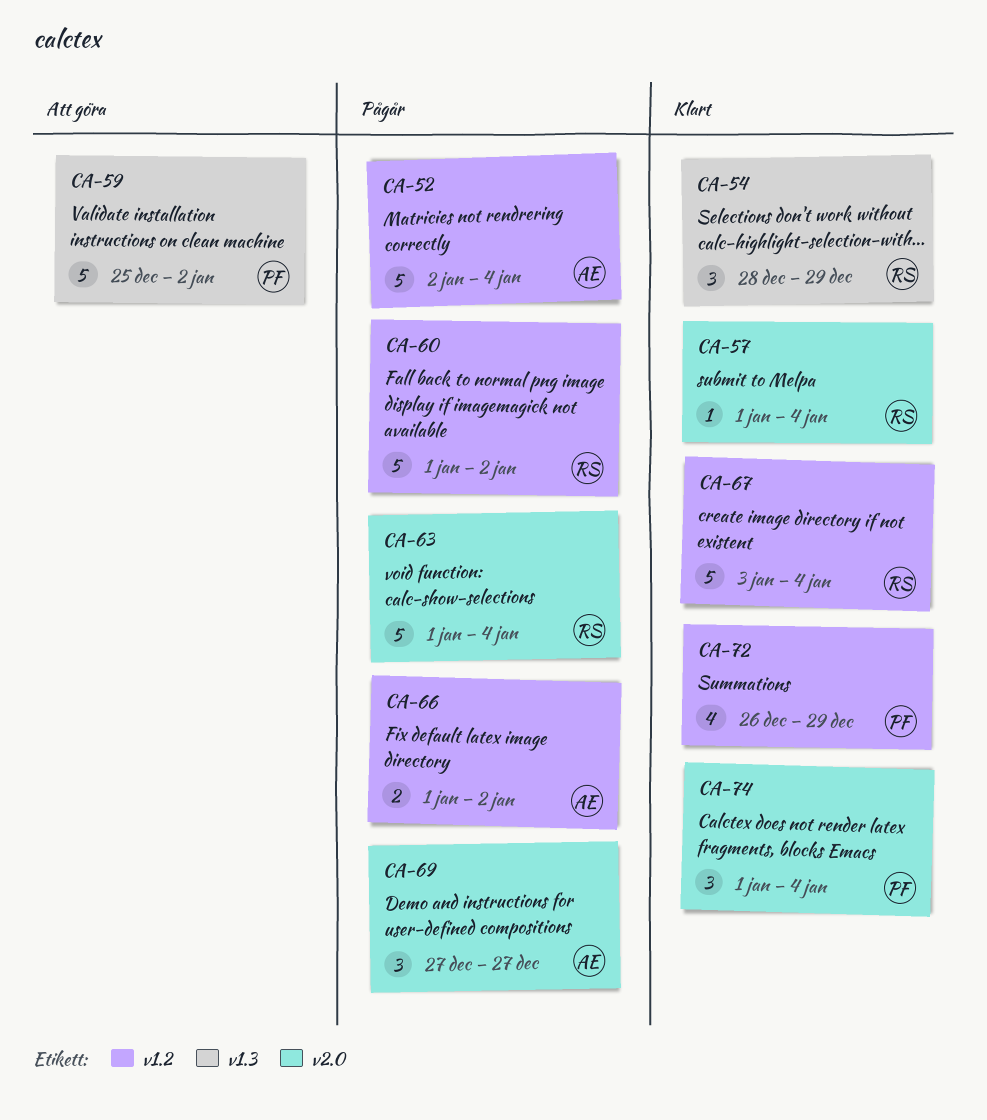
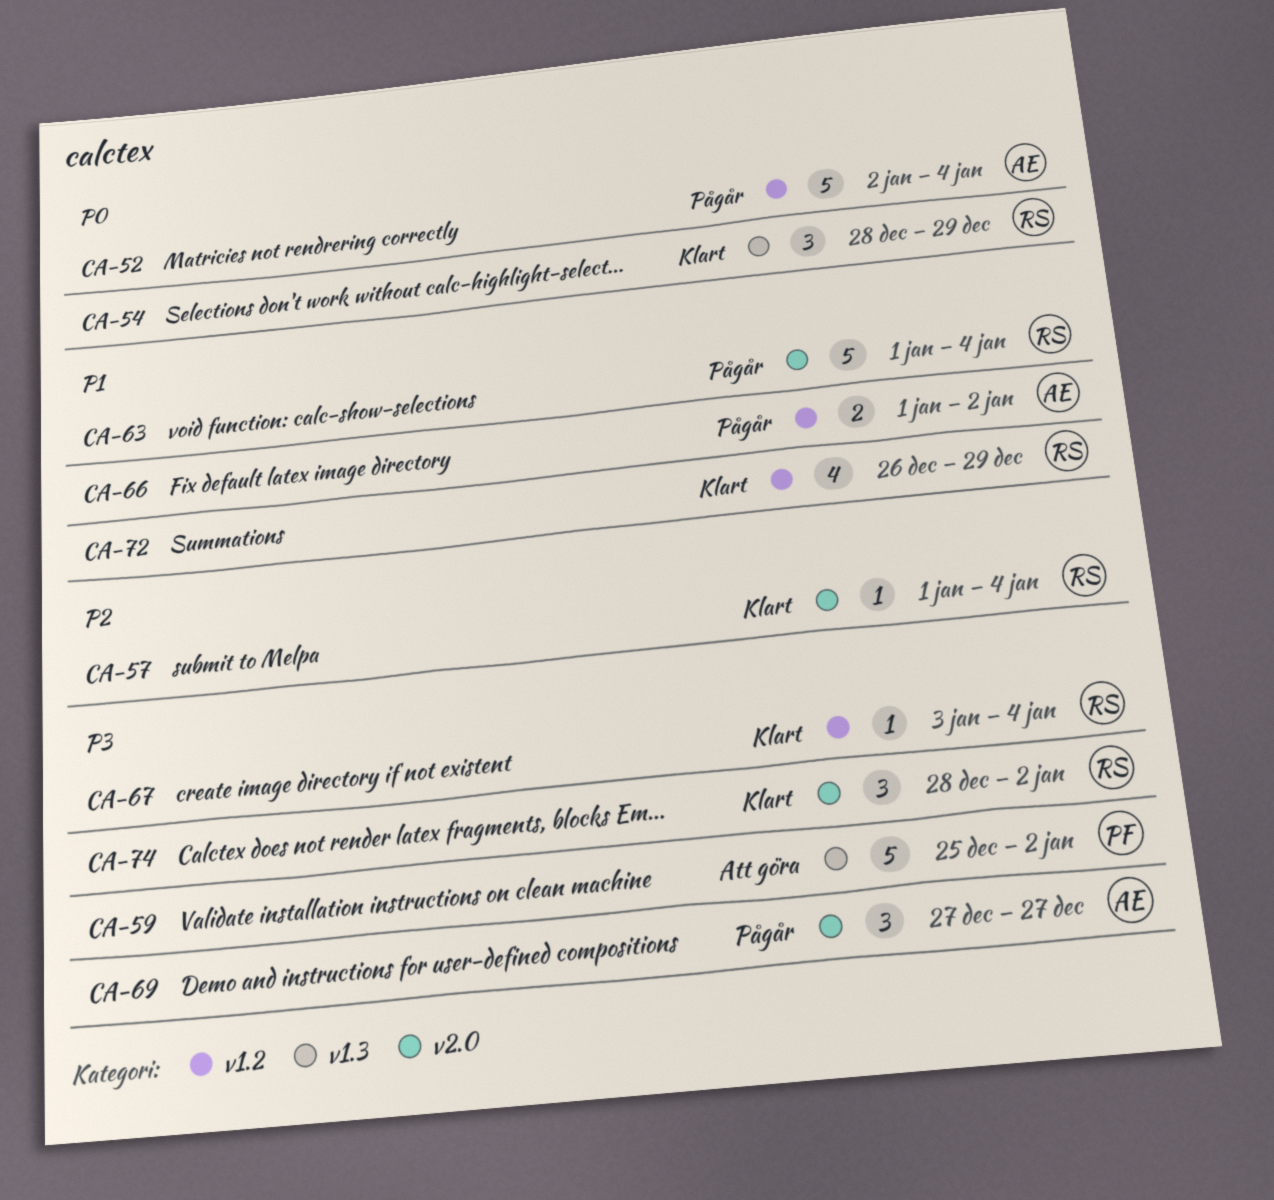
CA-60: present -> none
CA-67, estimate: 5 -> 1
CA-72, owner: PF -> RS
CA-74, owner: PF -> RS
CA-74, start: Jan 1 -> Dec 28
CA-74, due: Jan 4 -> Jan 2

